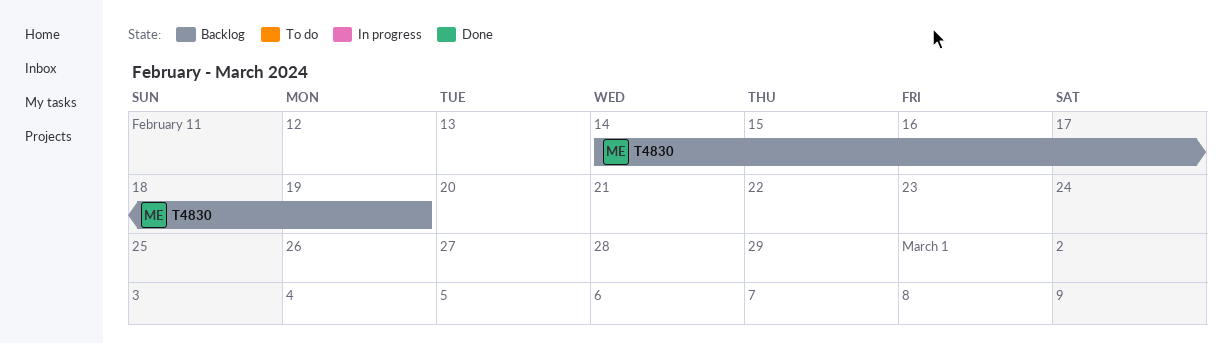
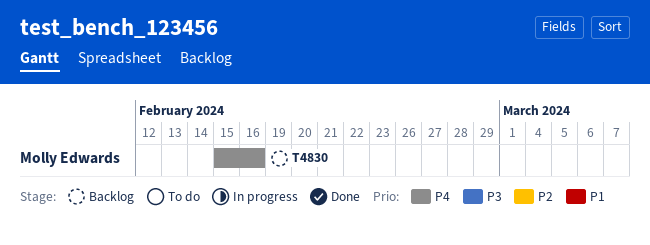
T4830, start: Feb 14 -> Feb 15
T4830, due: Feb 19 -> Feb 16

